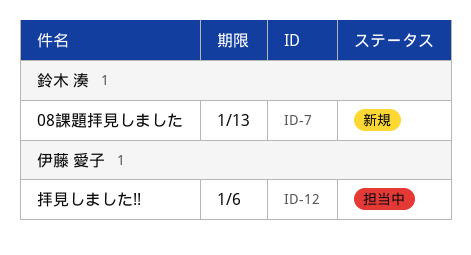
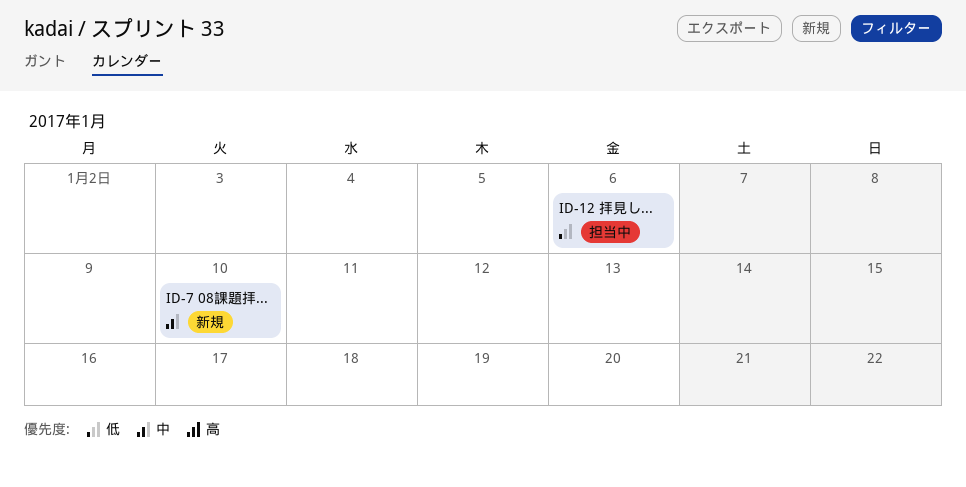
ID-7, due: Jan 13 -> Jan 10

